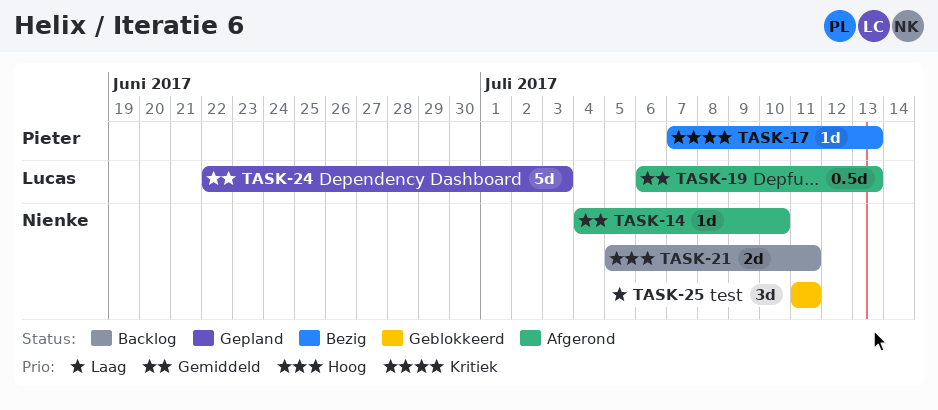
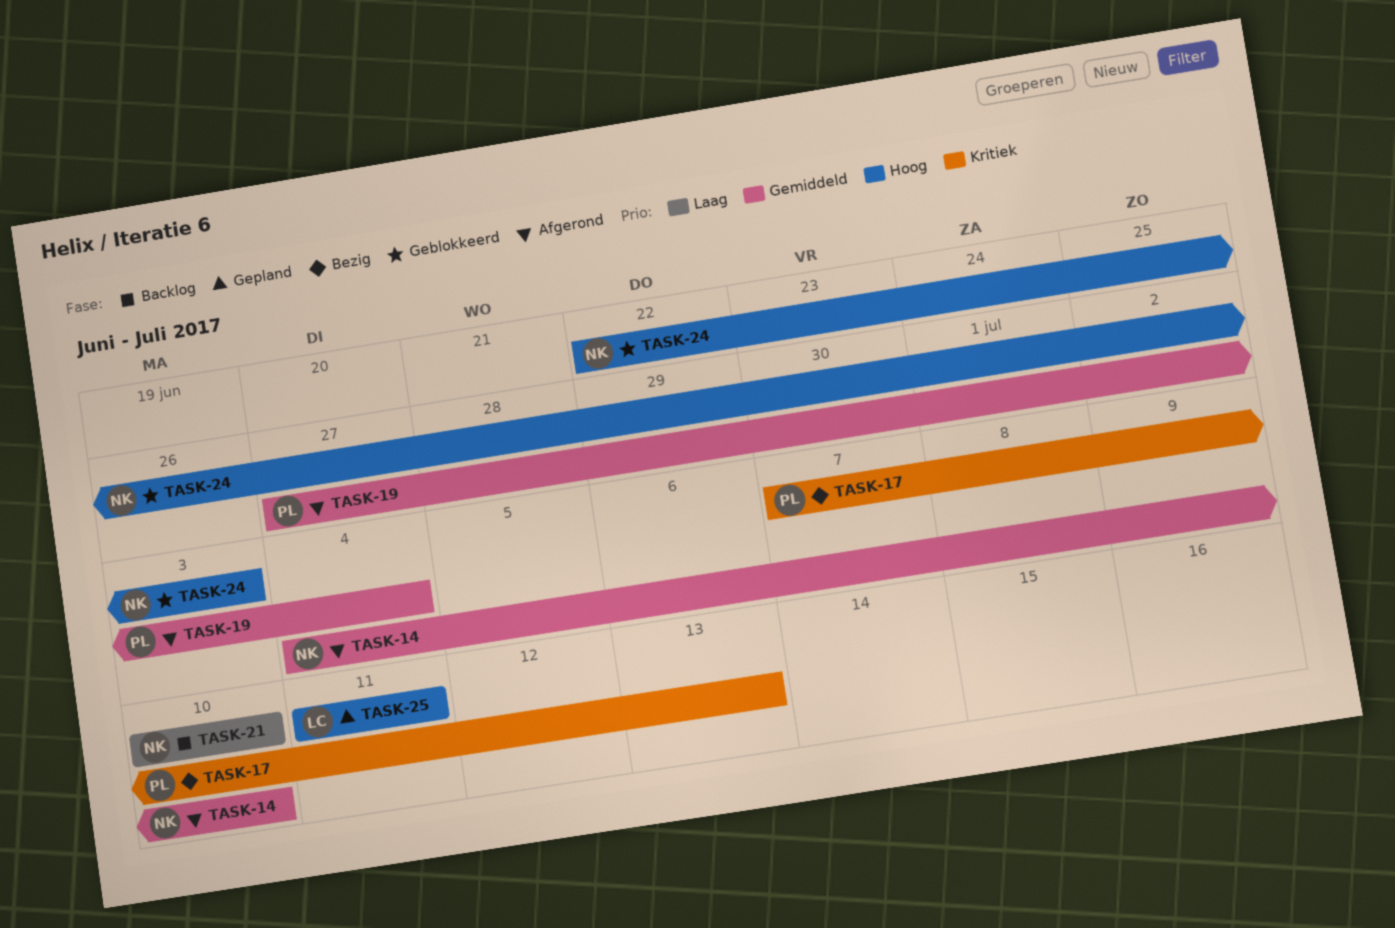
TASK-19, owner: Lucas -> Pieter
TASK-19, start: Jul 6 -> Jun 27
TASK-19, due: Jul 13 -> Jul 4
TASK-21, priority: Hoog -> Laag
TASK-21, start: Jul 5 -> Jul 10
TASK-21, due: Jul 11 -> Jul 10
TASK-24, status: Gepland -> Geblokkeerd
TASK-24, owner: Lucas -> Nienke
TASK-24, priority: Gemiddeld -> Hoog
TASK-25, status: Geblokkeerd -> Gepland
TASK-25, owner: Nienke -> Lucas
TASK-25, priority: Laag -> Hoog

